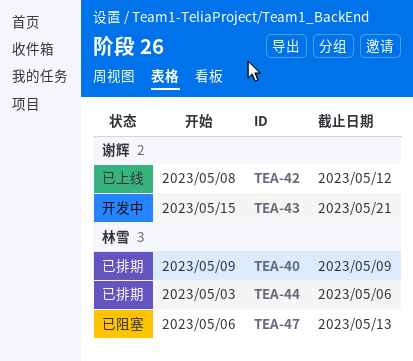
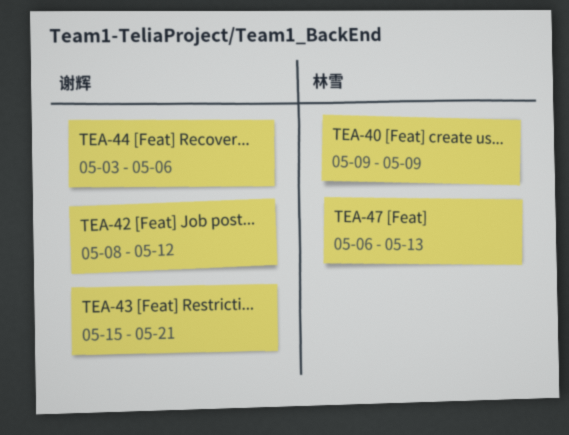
TEA-44, owner: 林雪 -> 谢辉

